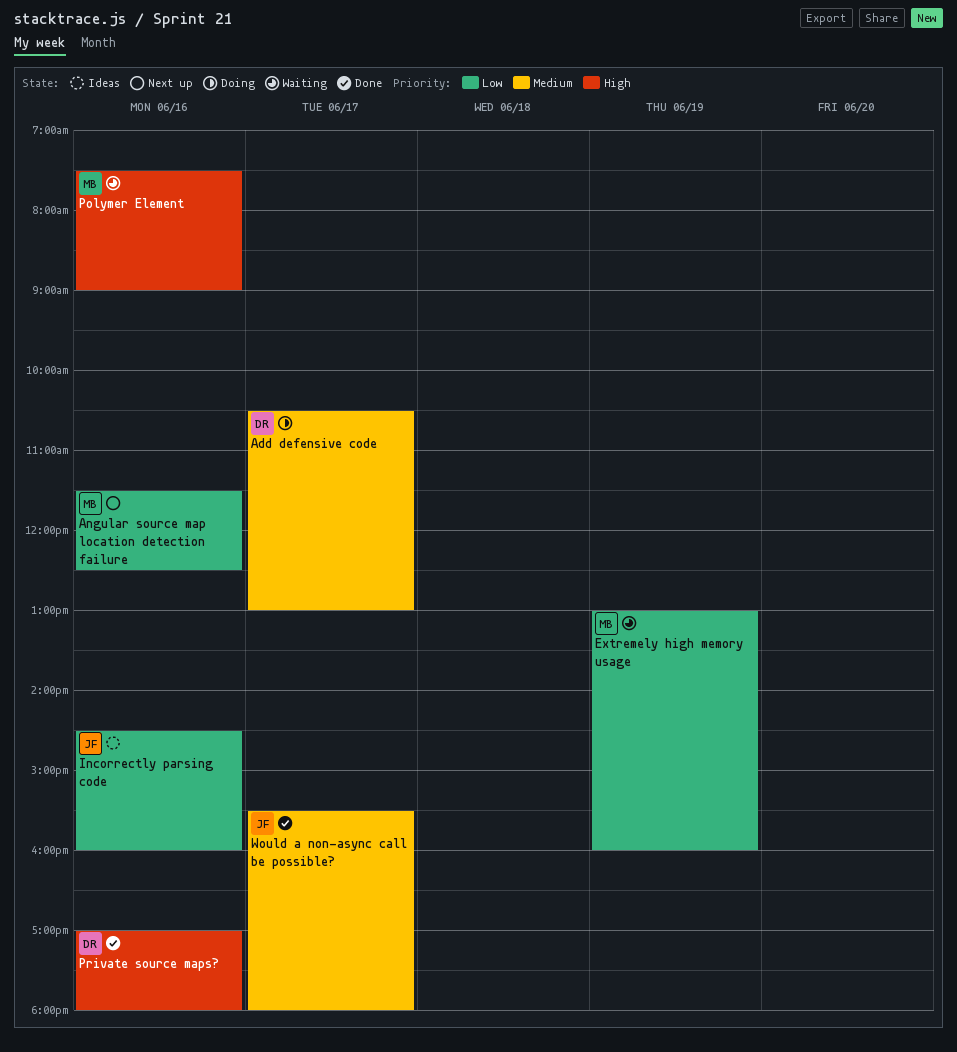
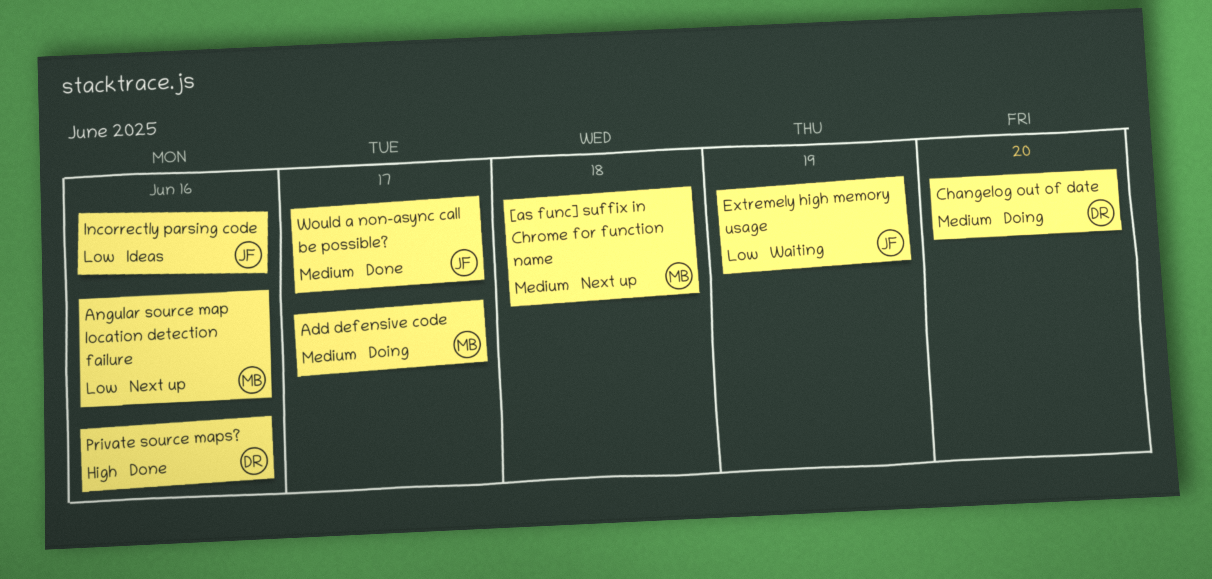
[as func] suffix in Chrome for function name: none -> present
Add defensive code, owner: DR -> MB
Changelog out of date: none -> present
Extremely high memory usage, owner: MB -> JF
Polymer Element: present -> none

